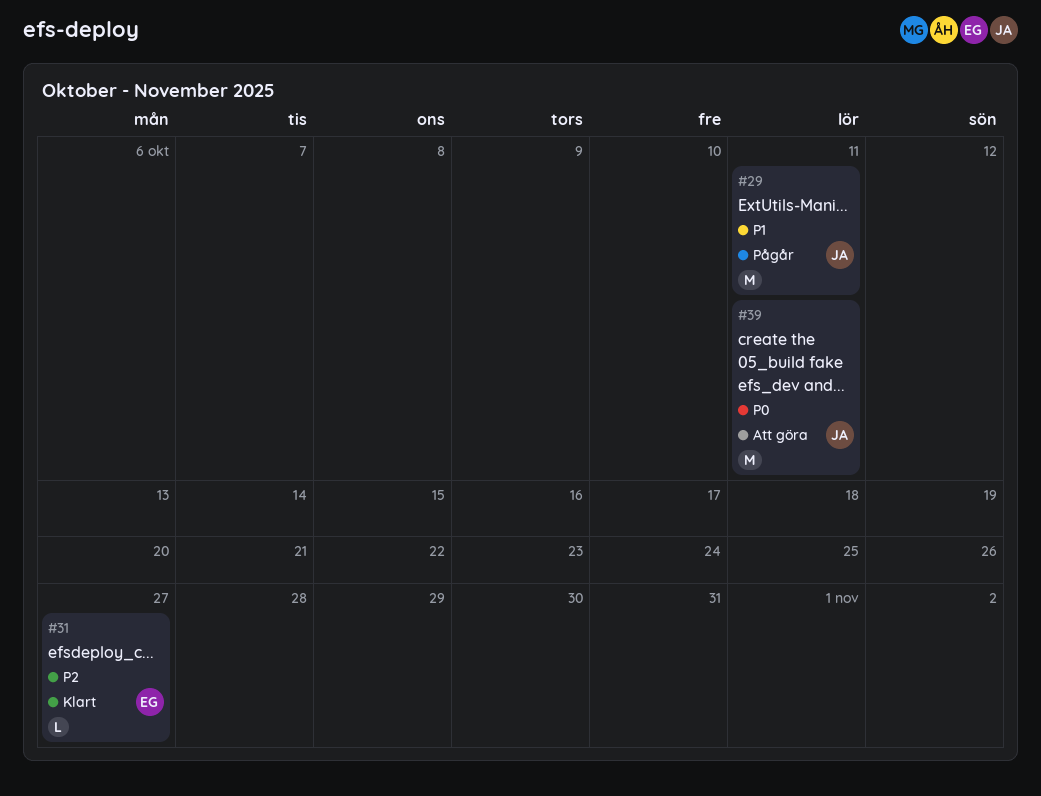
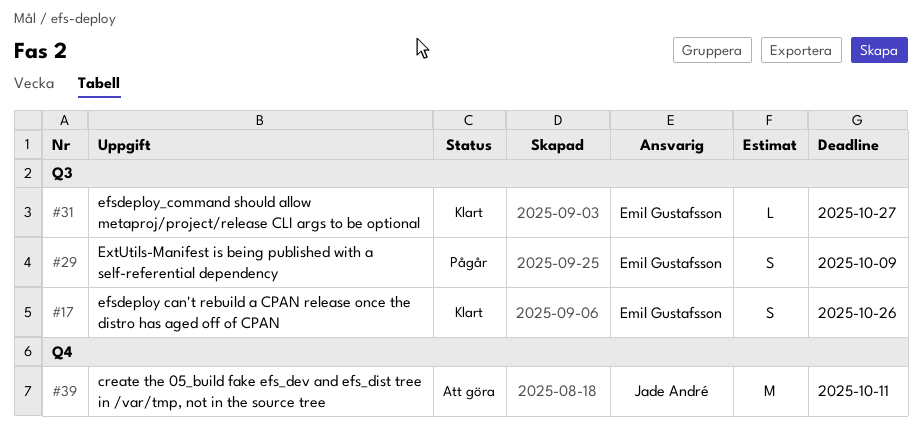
#17: none -> present
#29, owner: Jade André -> Emil Gustafsson
#29, estimate: M -> S
#29, due: Oct 11 -> Oct 9

